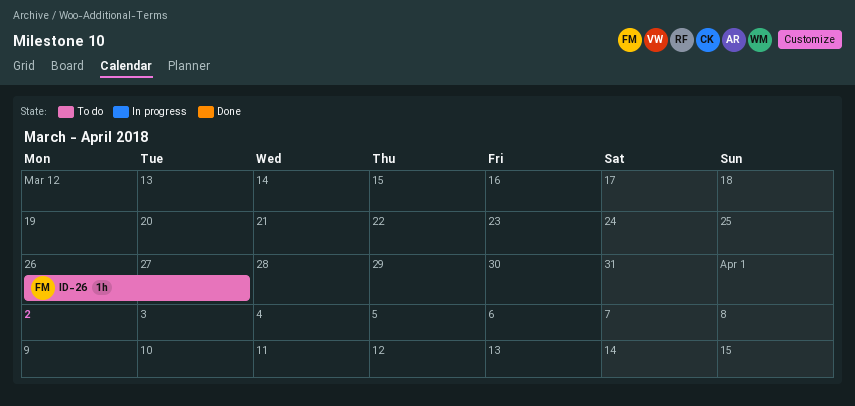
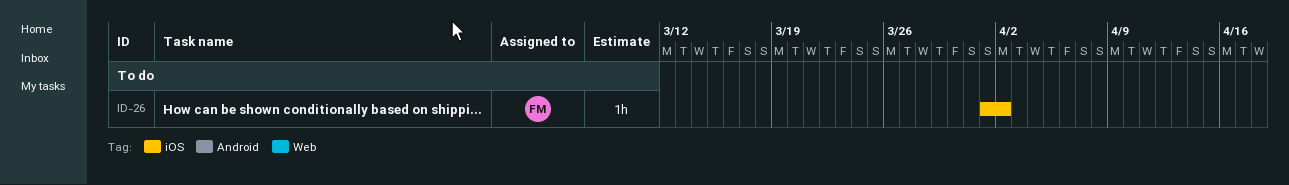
ID-26, start: Mar 26 -> Apr 1
ID-26, due: Mar 27 -> Apr 2

